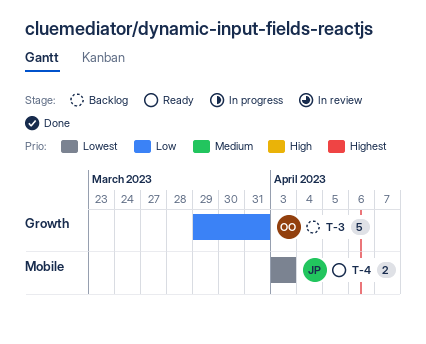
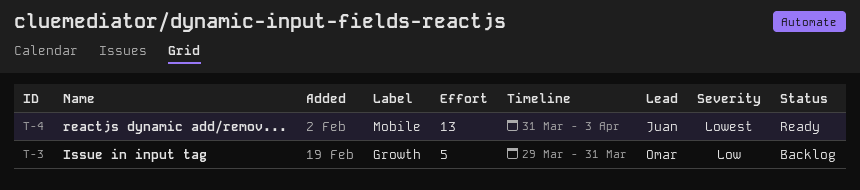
T-4, estimate: 2 -> 13
T-4, start: Apr 3 -> Mar 31

